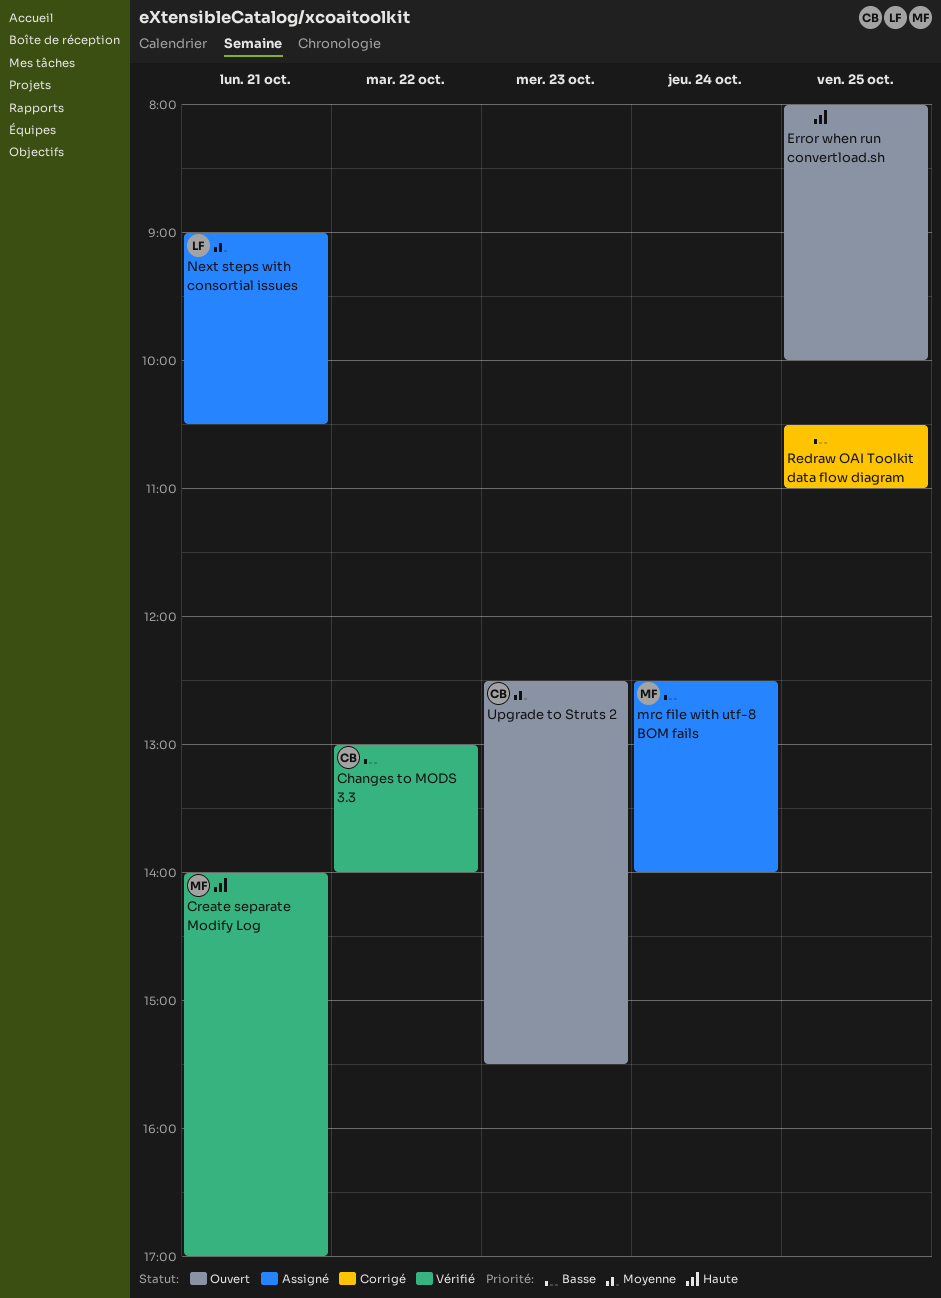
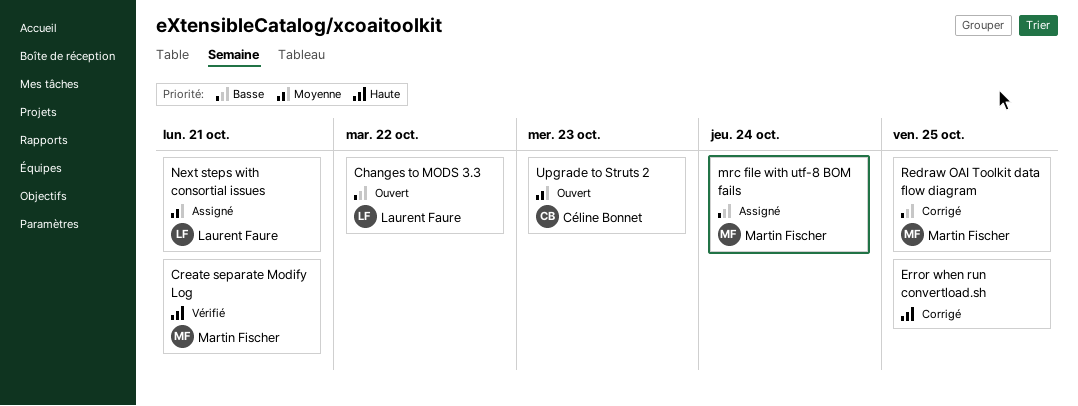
Changes to MODS 3.3, status: Vérifié -> Ouvert
Changes to MODS 3.3, owner: Céline Bonnet -> Laurent Faure
Error when run convertload.sh, status: Ouvert -> Corrigé
Redraw OAI Toolkit data flow diagram, owner: none -> Martin Fischer

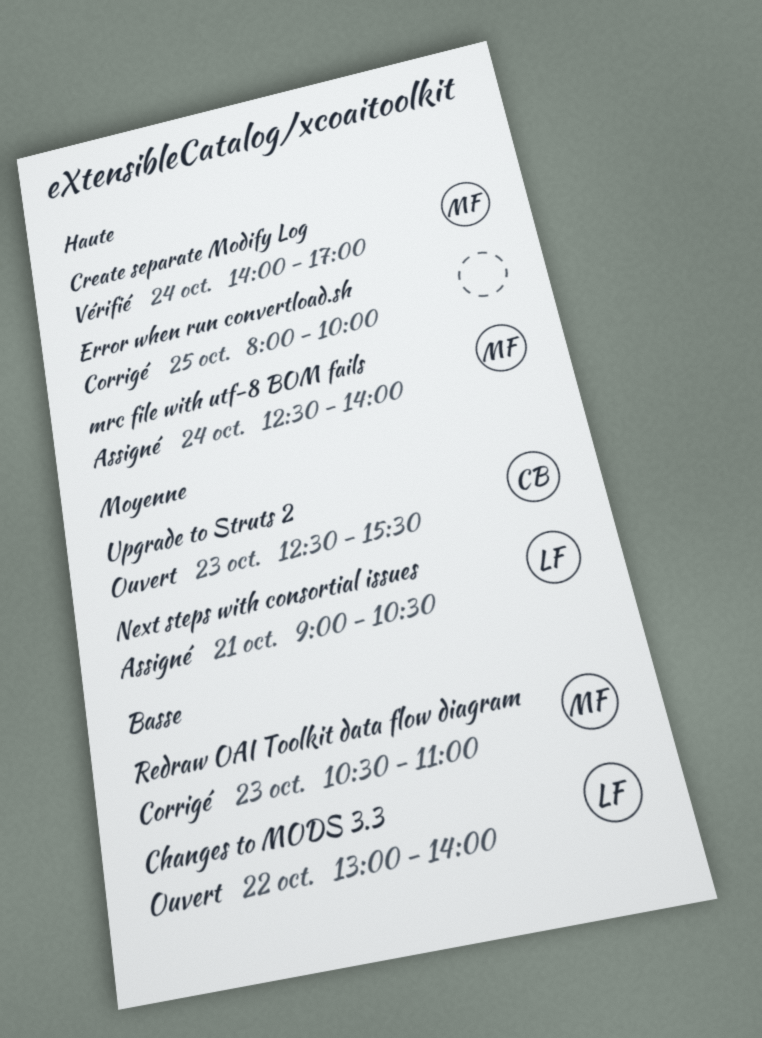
Create separate Modify Log, day: Oct 21 -> Oct 24
mrc file with utf-8 BOM fails, priority: Basse -> Haute
Redraw OAI Toolkit data flow diagram, day: Oct 25 -> Oct 23

